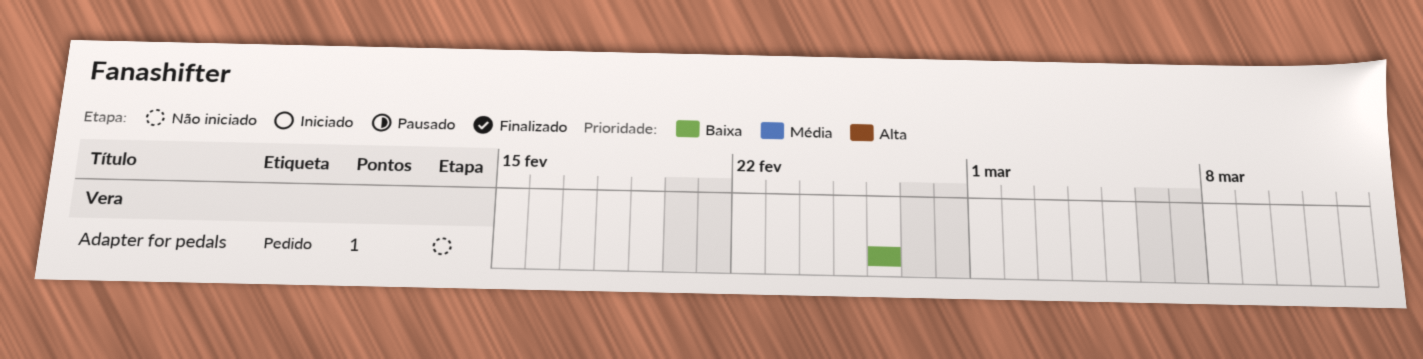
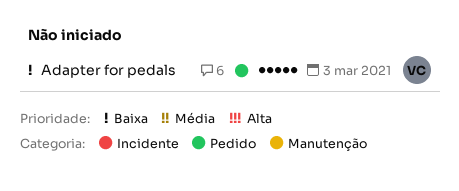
Adapter for pedals, estimate: 1 -> 5
Adapter for pedals, due: Feb 26 -> Mar 3

